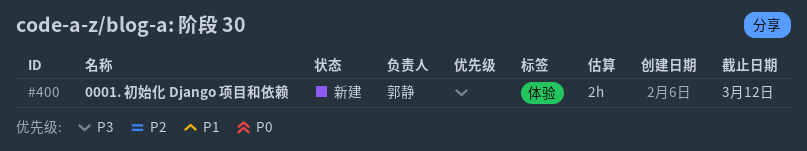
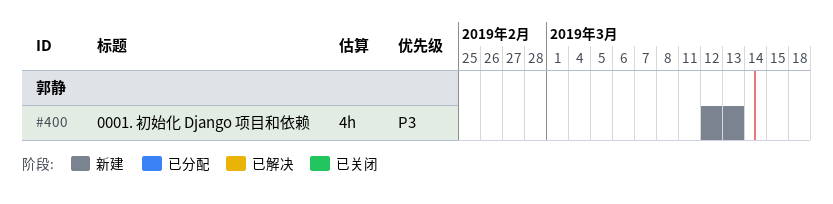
#400, estimate: 2h -> 4h
#400, due: Mar 12 -> Mar 13

